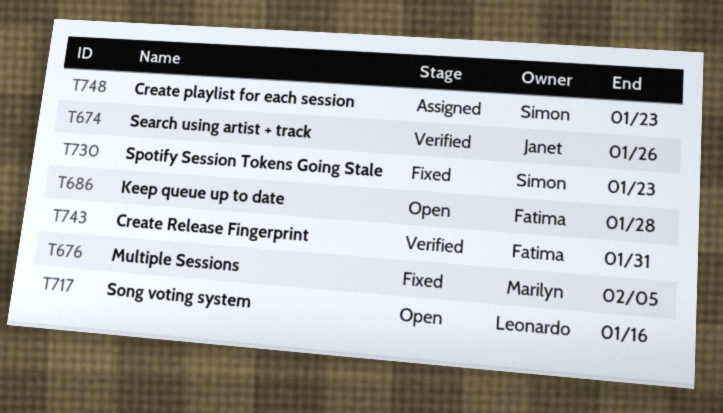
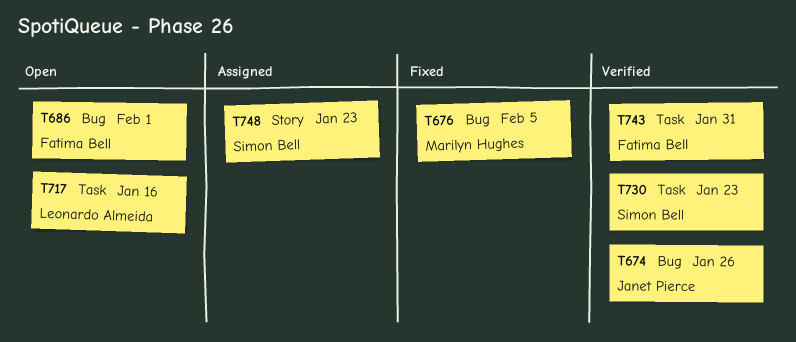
T686, due: Jan 28 -> Feb 1
T730, status: Fixed -> Verified

